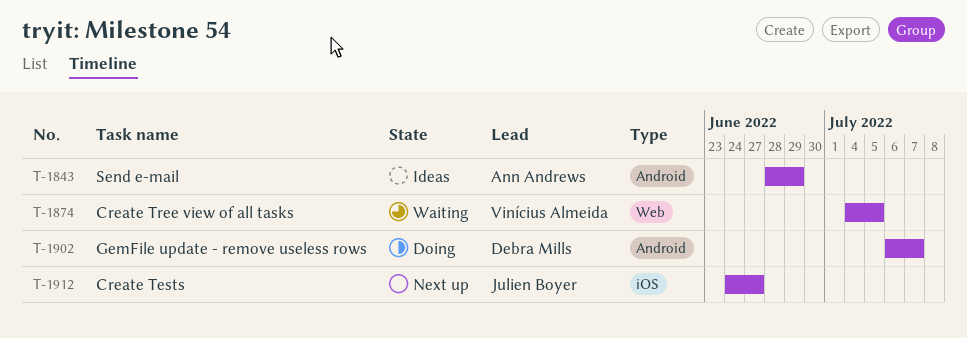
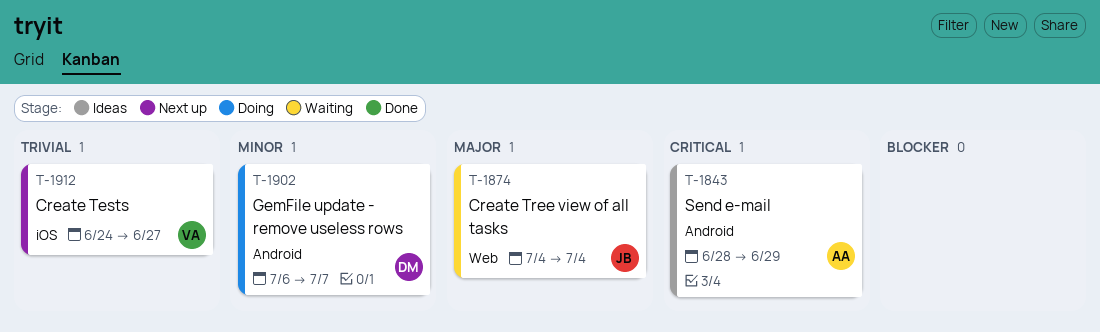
T-1874, owner: Vinícius Almeida -> Julien Boyer
T-1874, due: Jul 5 -> Jul 4
T-1912, owner: Julien Boyer -> Vinícius Almeida

